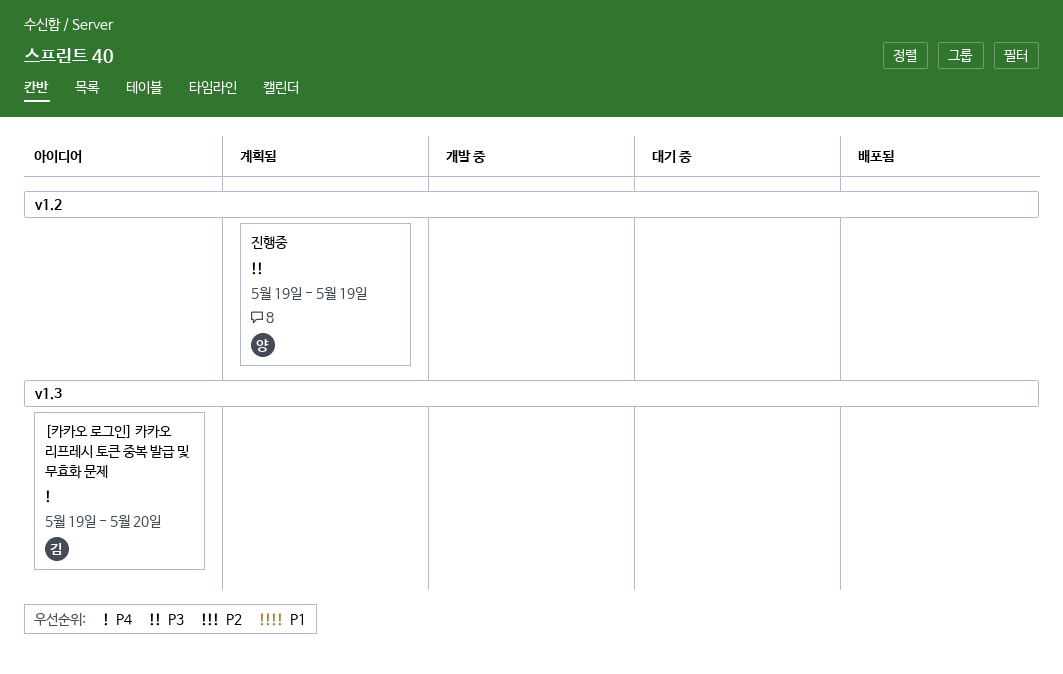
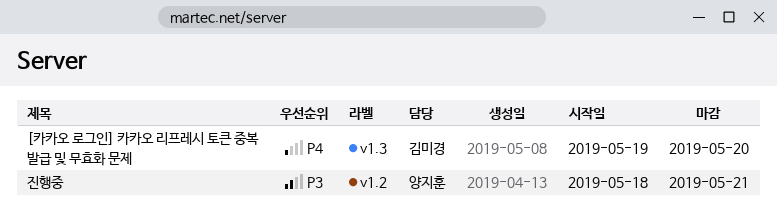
진행중, start: May 19 -> May 18
진행중, due: May 19 -> May 21

